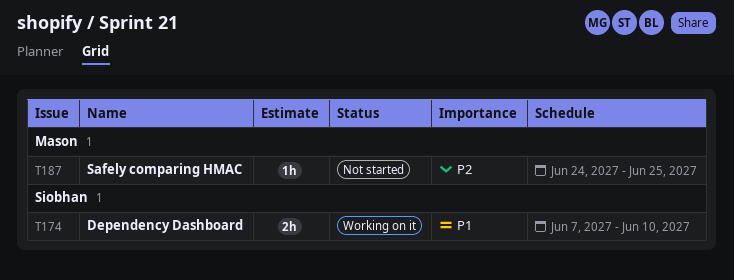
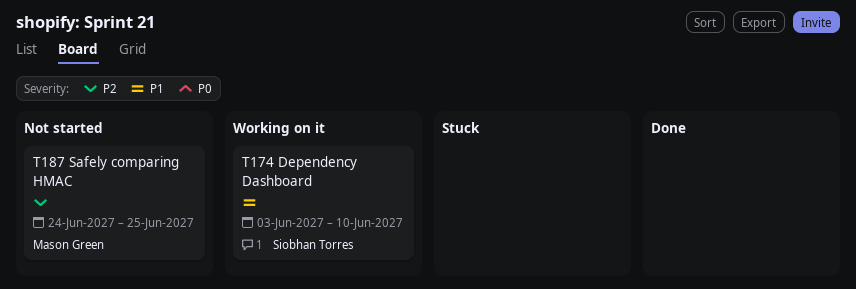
T174, start: Jun 7 -> Jun 3

